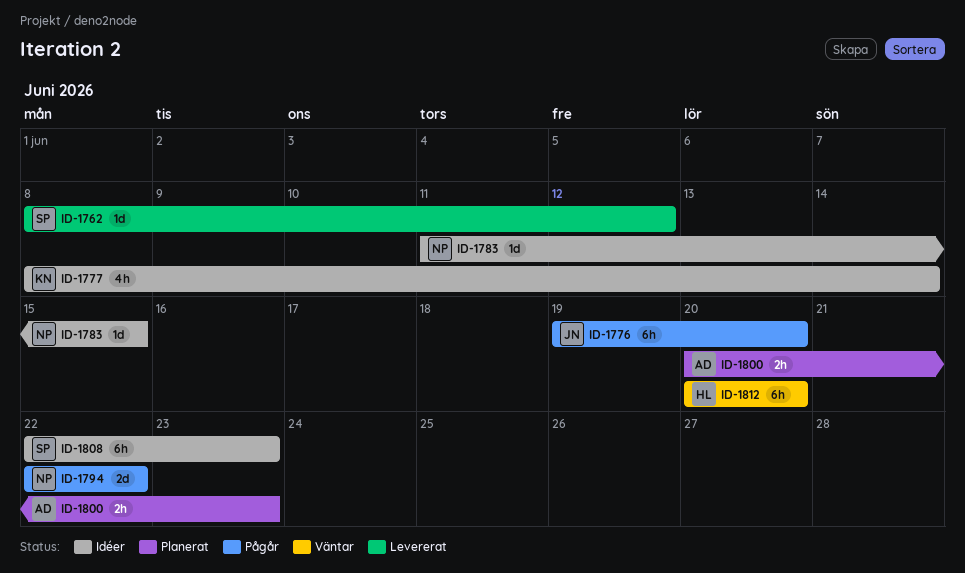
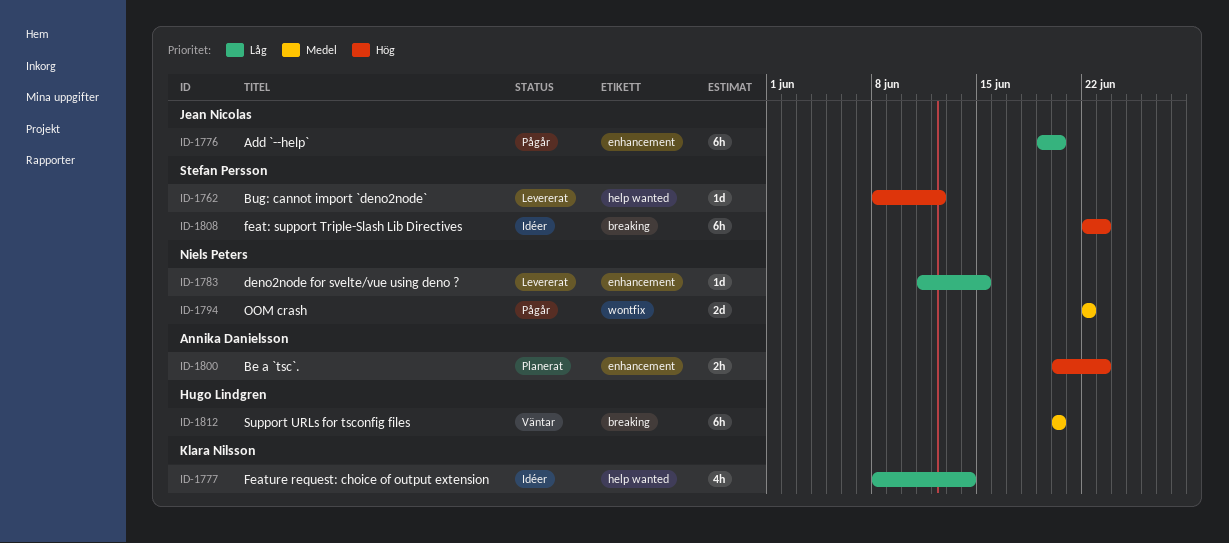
ID-1783, status: Idéer -> Levererat

